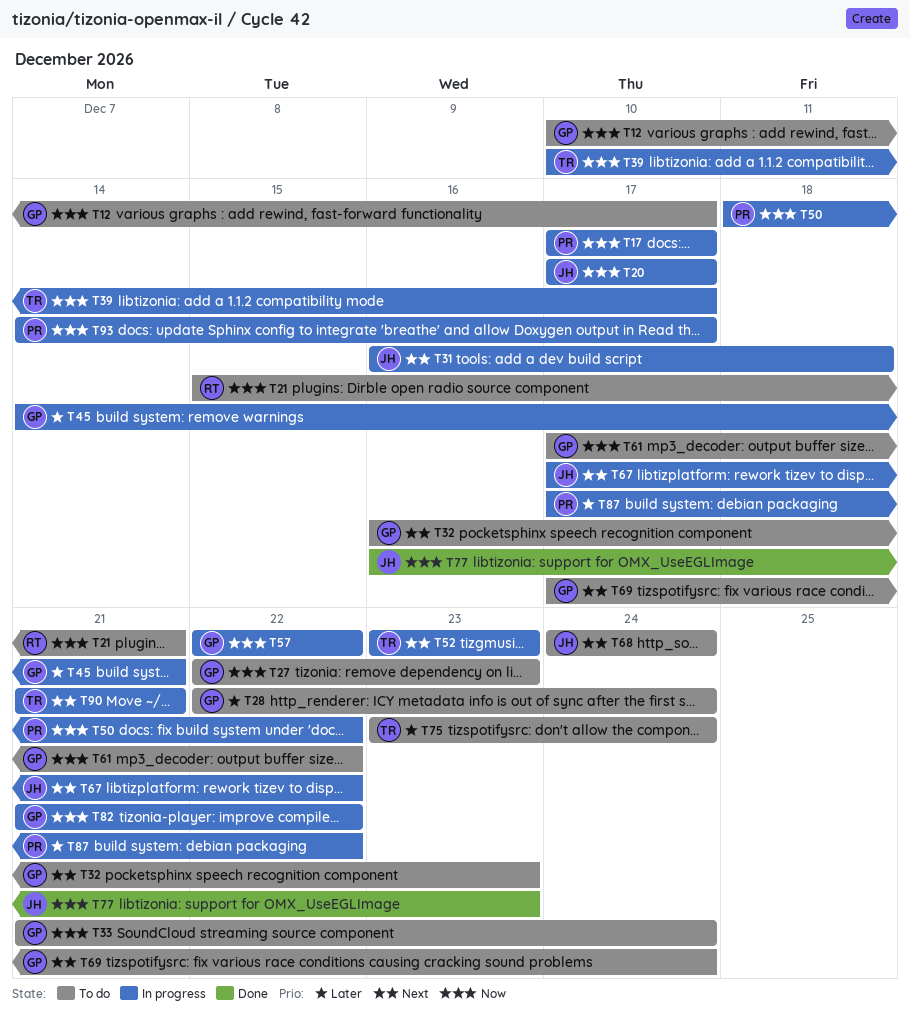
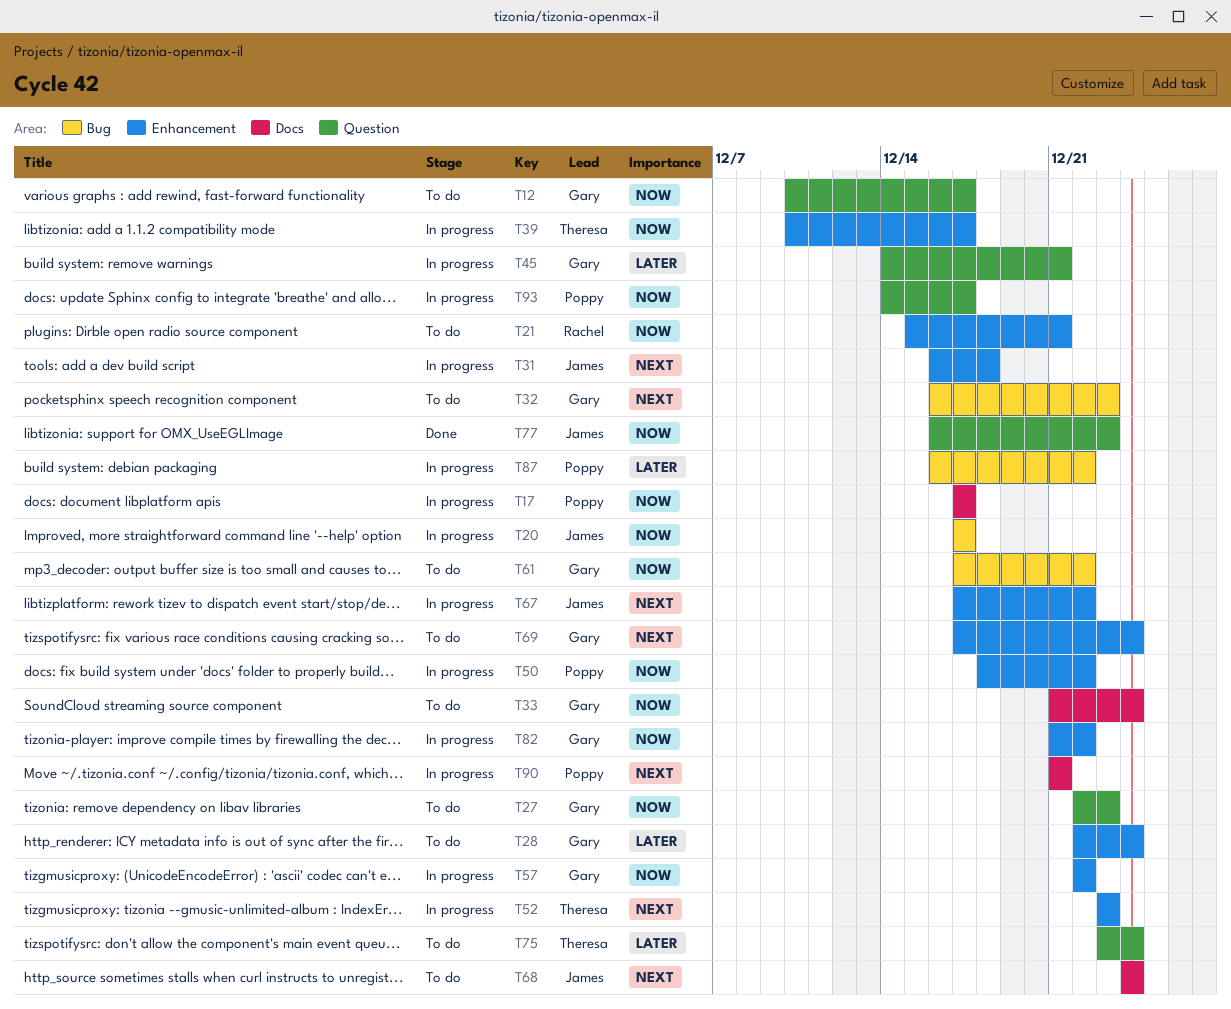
T87, start: Dec 17 -> Dec 16
T90, owner: Theresa -> Poppy

